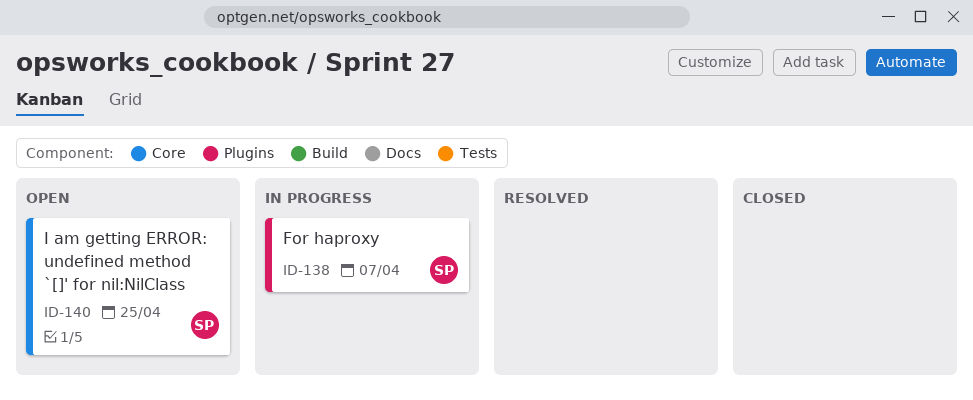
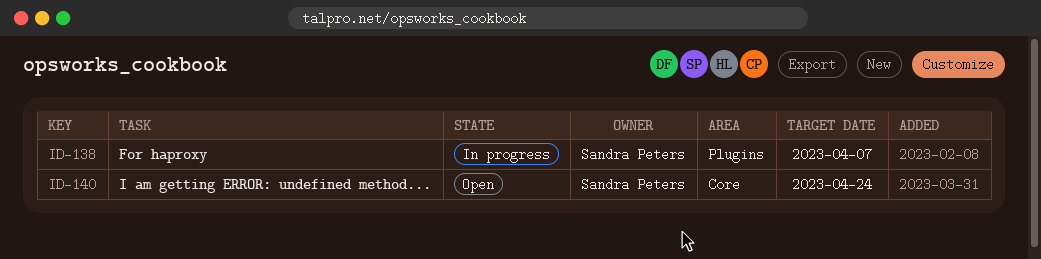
ID-140, due: Apr 25 -> Apr 24

